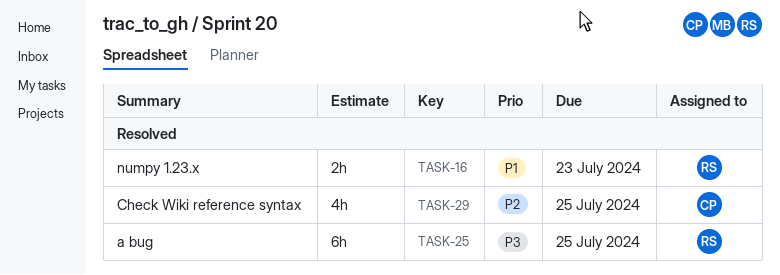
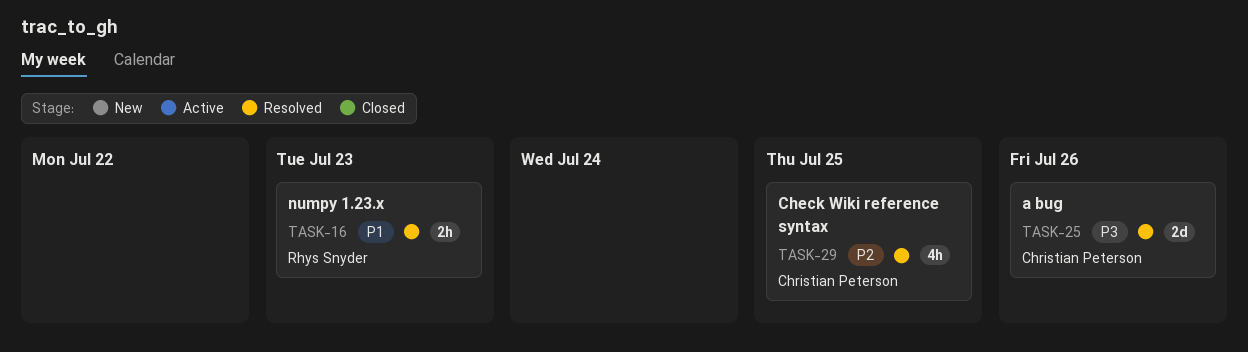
TASK-25, owner: Rhys Snyder -> Christian Peterson
TASK-25, estimate: 6h -> 2d
TASK-25, due: Jul 25 -> Jul 26

